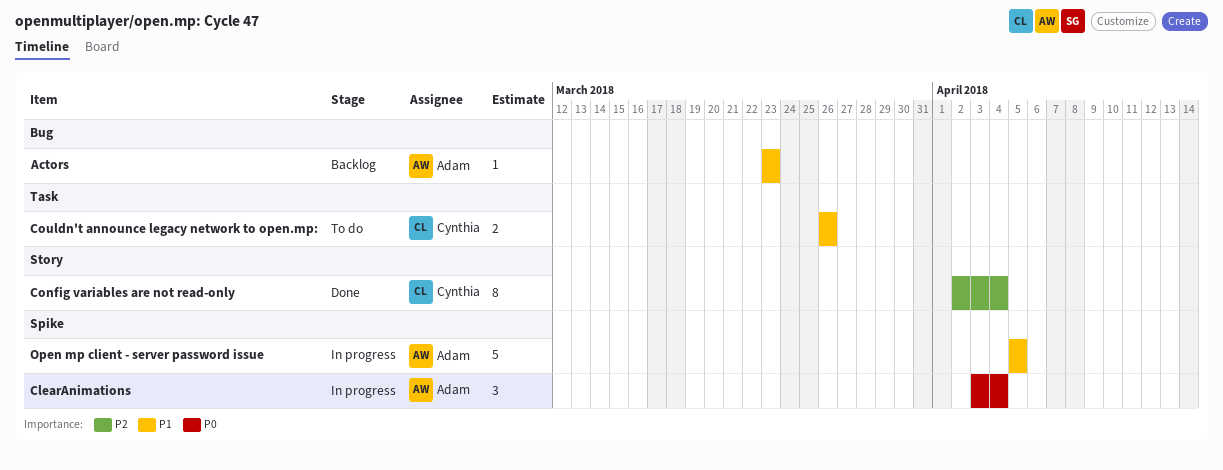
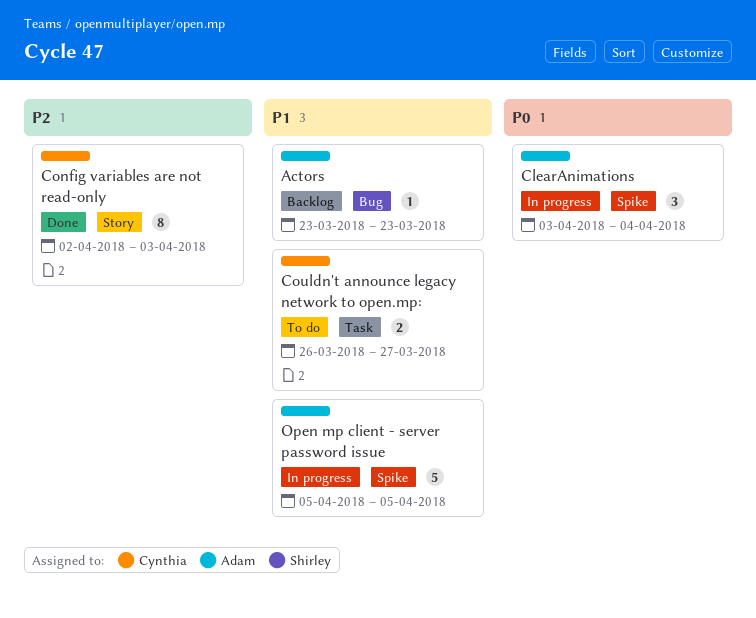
Config variables are not read-only, due: Apr 4 -> Apr 3
Couldn't announce legacy network to open.mp:, due: Mar 26 -> Mar 27

